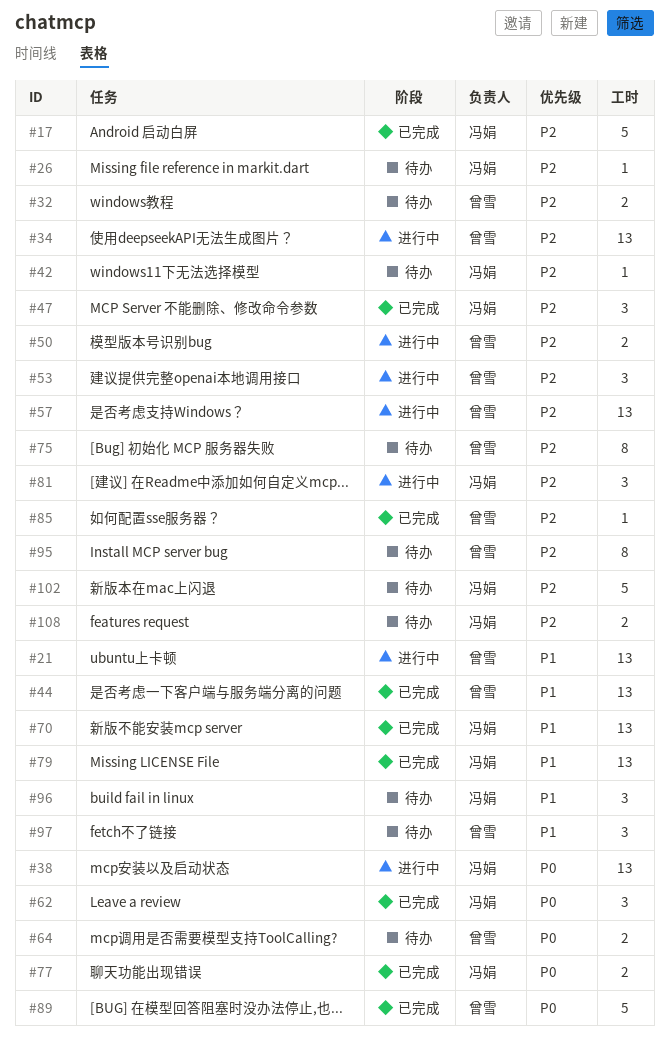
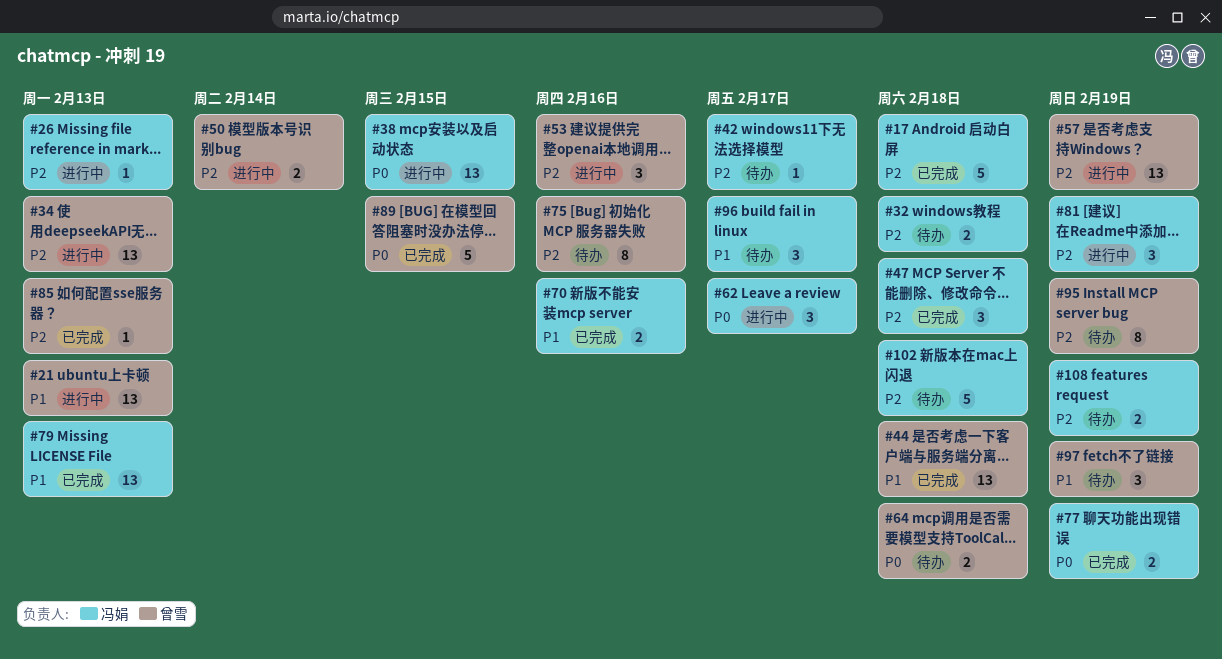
#26, status: 待办 -> 进行中
#32, owner: 曾雪 -> 冯娟
#62, status: 已完成 -> 进行中
#70, estimate: 13 -> 2

